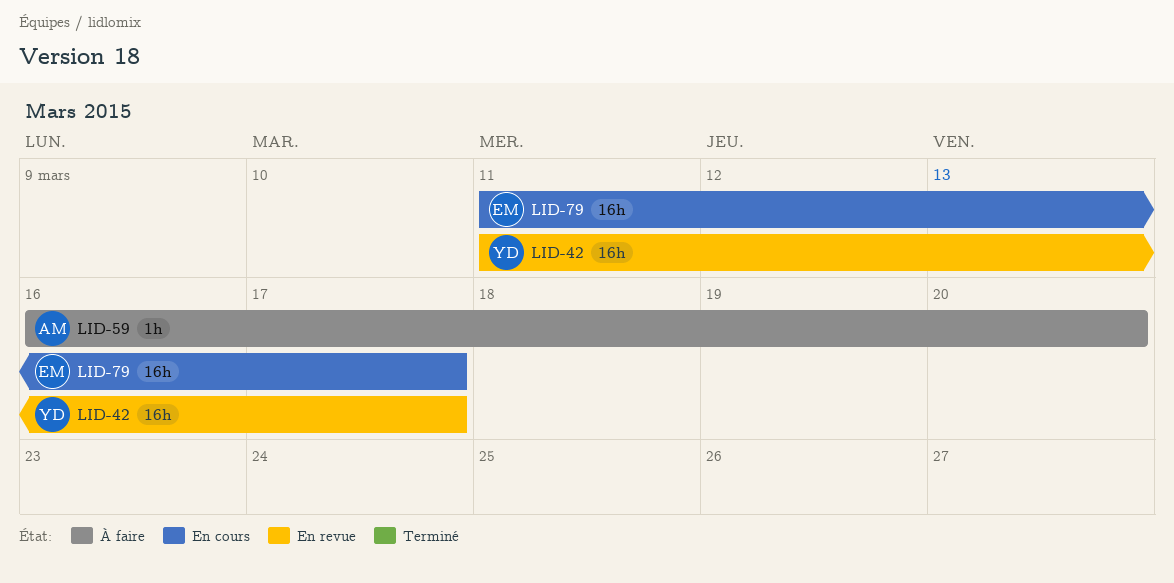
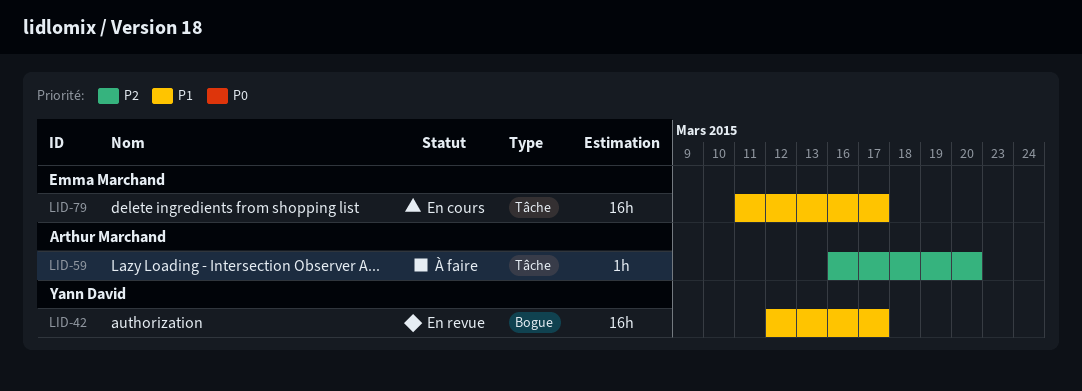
LID-42, start: Mar 11 -> Mar 12

